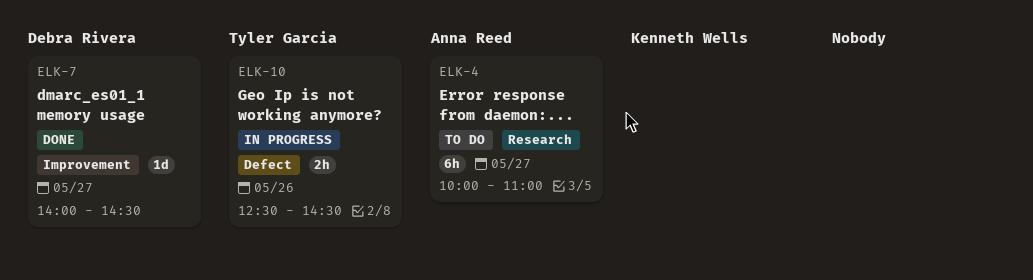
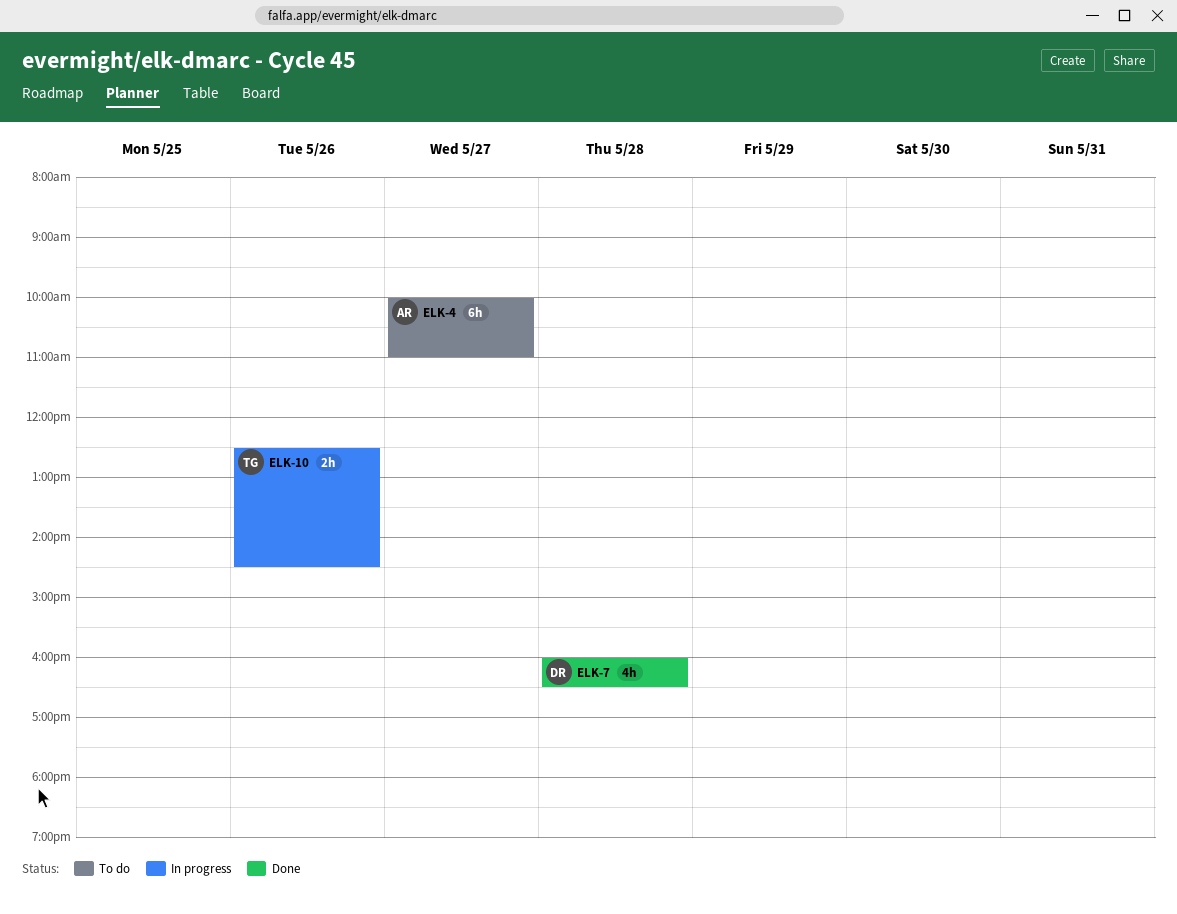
ELK-7, estimate: 1d -> 4h
ELK-7, day: May 27 -> May 28
ELK-7, begins: 14:00 -> 16:00
ELK-7, ends: 14:30 -> 16:30

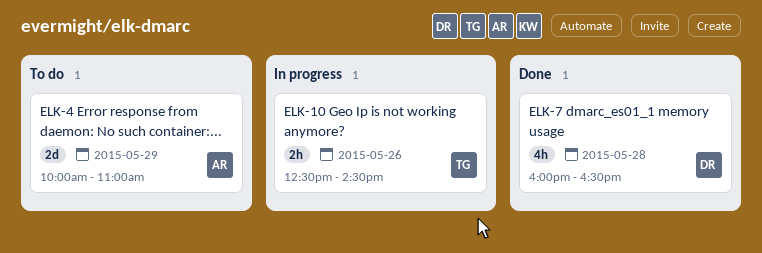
ELK-4, estimate: 6h -> 2d
ELK-4, day: May 27 -> May 29

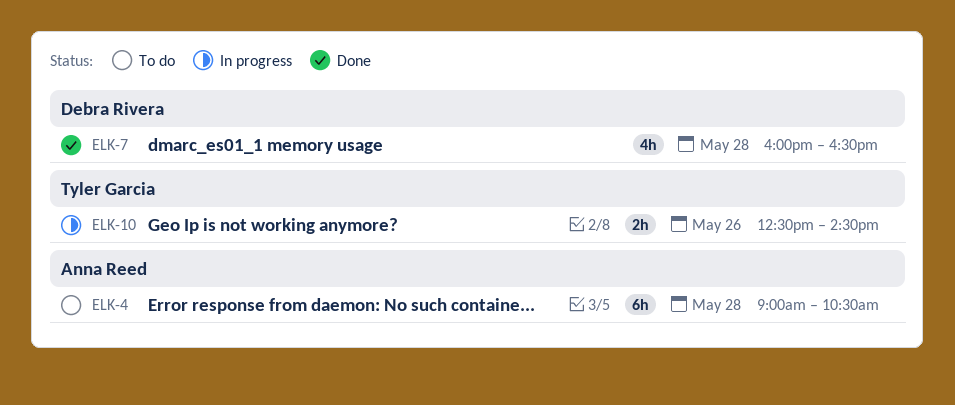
ELK-4, estimate: 2d -> 6h
ELK-4, day: May 29 -> May 28
ELK-4, begins: 10:00 -> 09:00
ELK-4, ends: 11:00 -> 10:30

